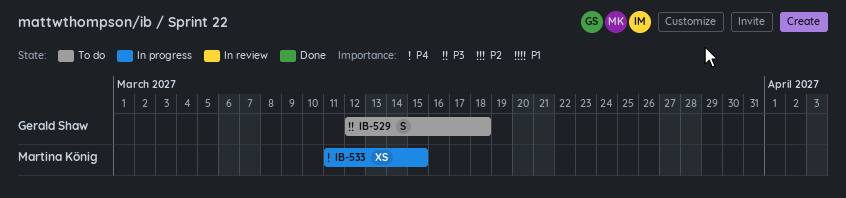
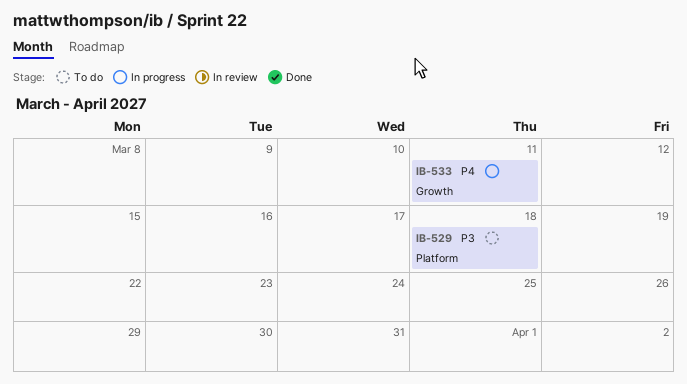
IB-533, due: Mar 15 -> Mar 11

